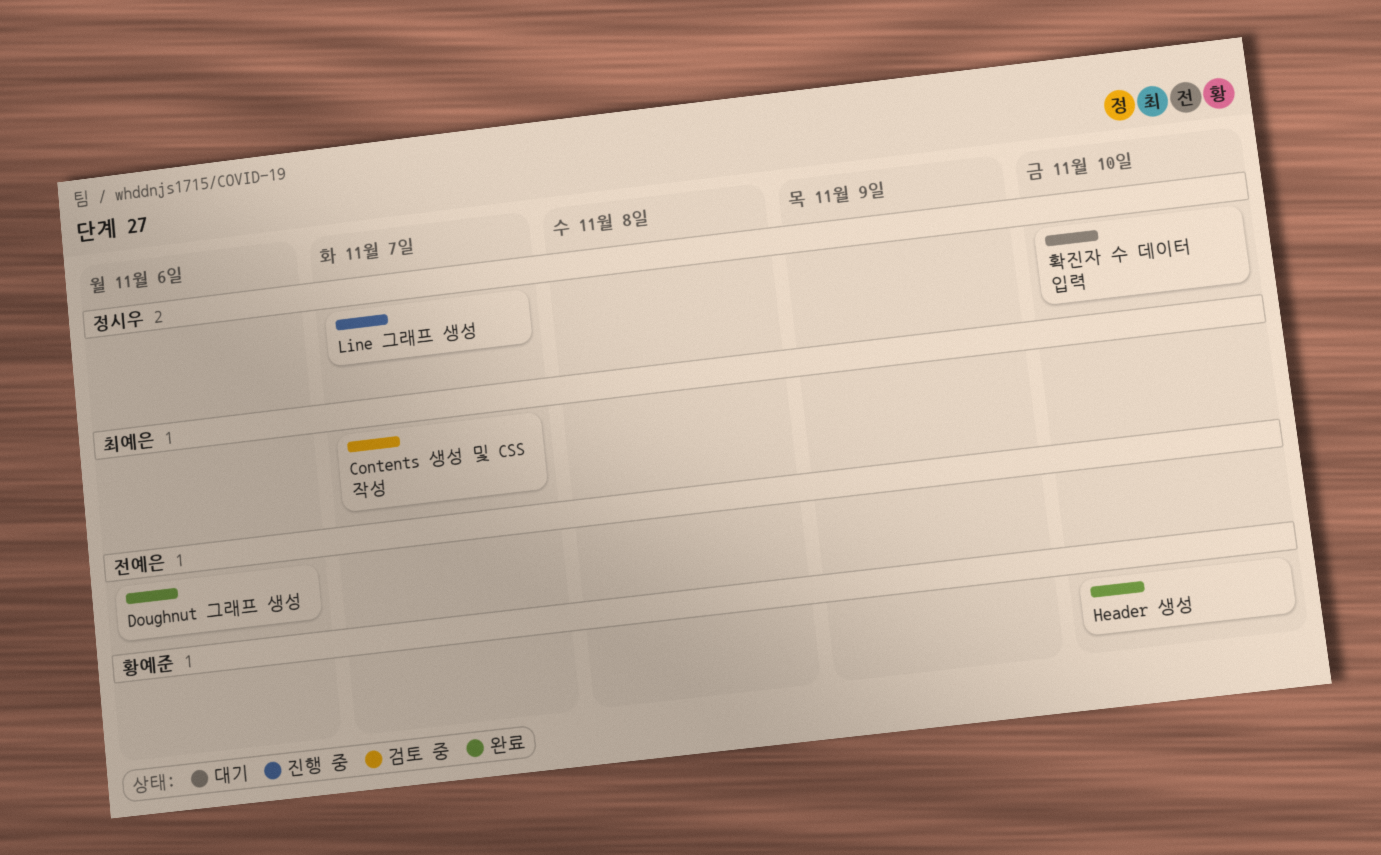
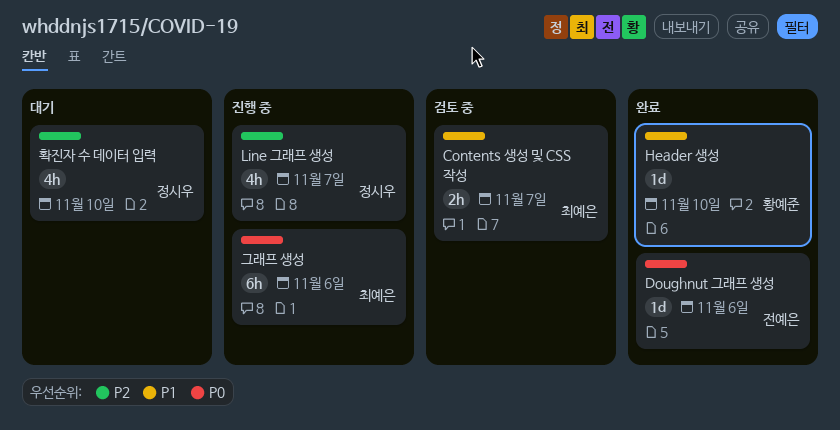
그래프 생성: none -> present

